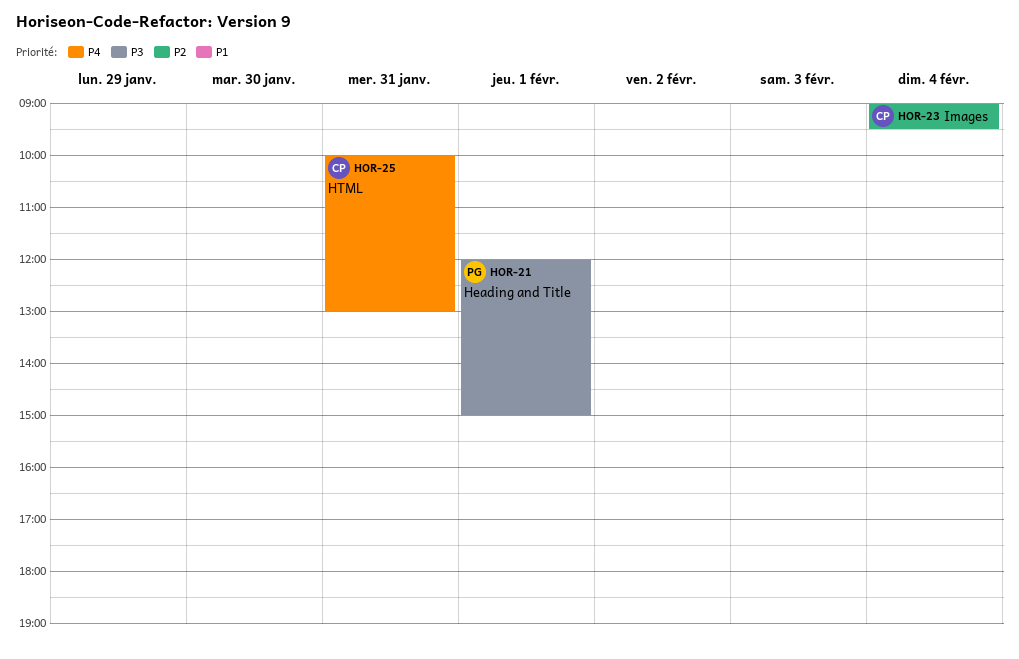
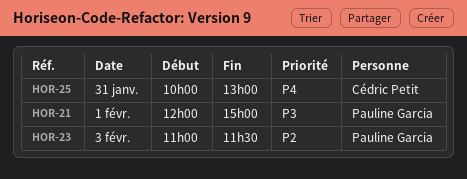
HOR-23, owner: Cédric Petit -> Pauline Garcia
HOR-23, day: Feb 4 -> Feb 3
HOR-23, begins: 09:00 -> 11:00
HOR-23, ends: 09:30 -> 11:30

